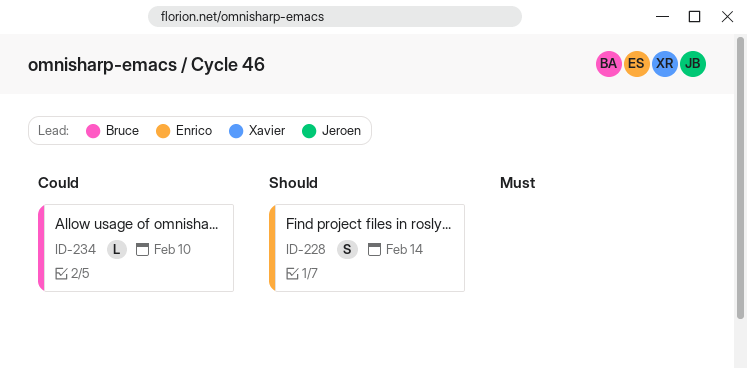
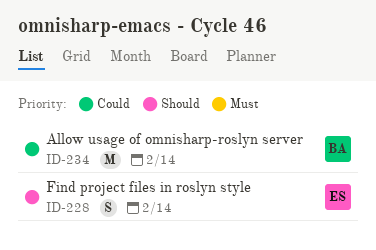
ID-234, estimate: L -> M
ID-234, due: Feb 10 -> Feb 14

